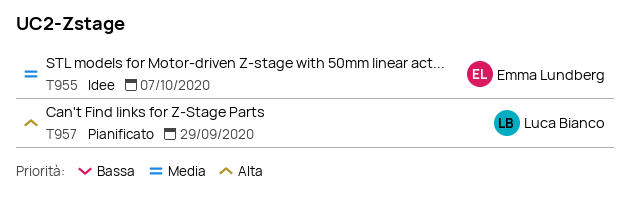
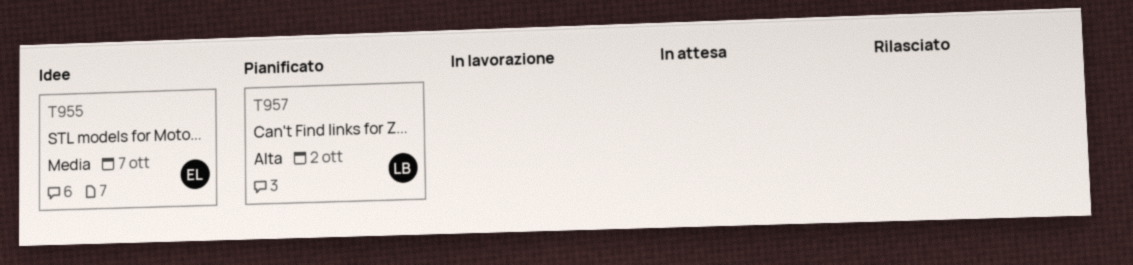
T957, due: Sep 29 -> Oct 2

